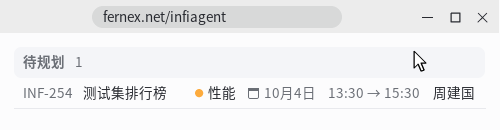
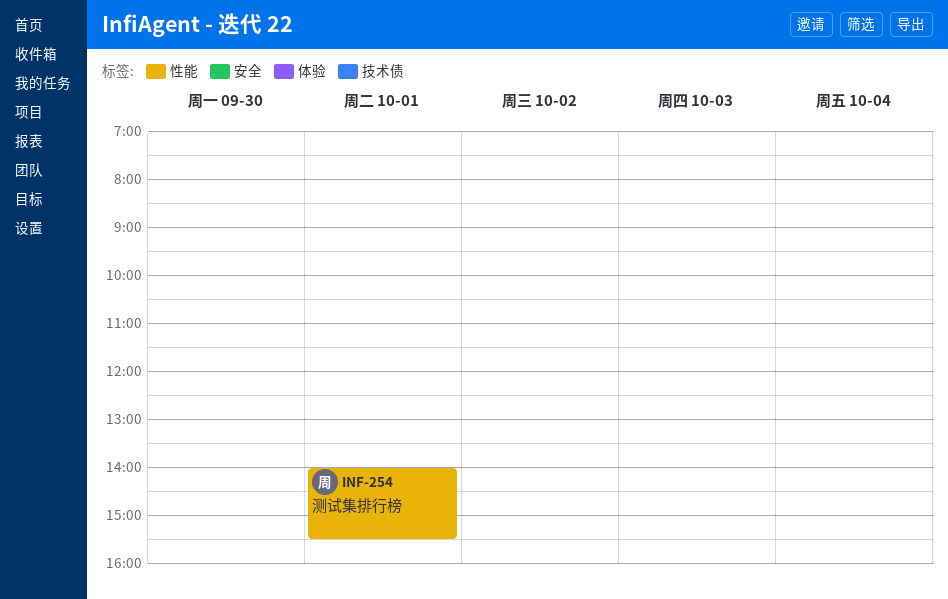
INF-254, day: Oct 4 -> Oct 1
INF-254, begins: 13:30 -> 14:00

